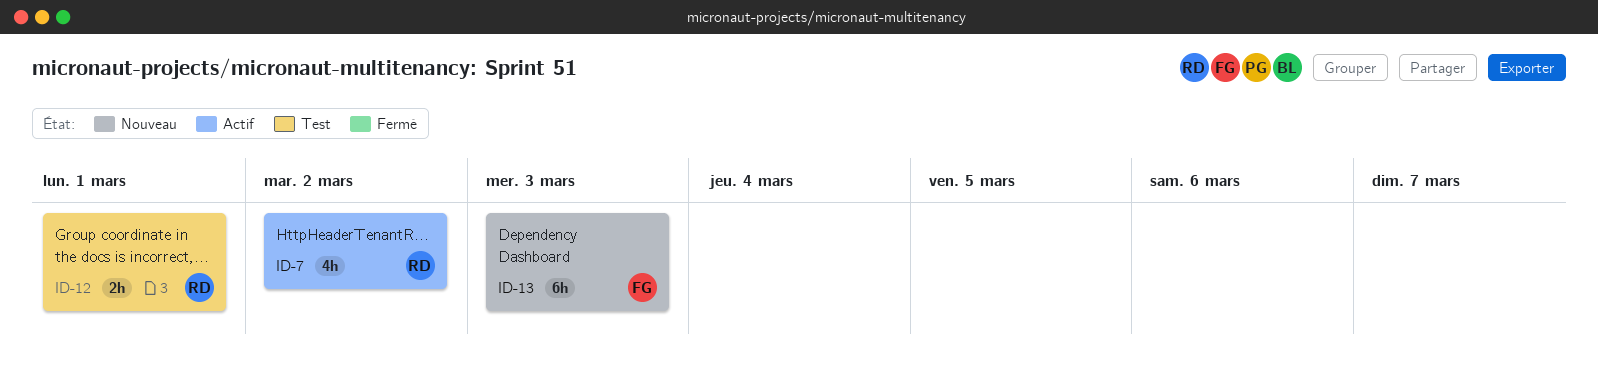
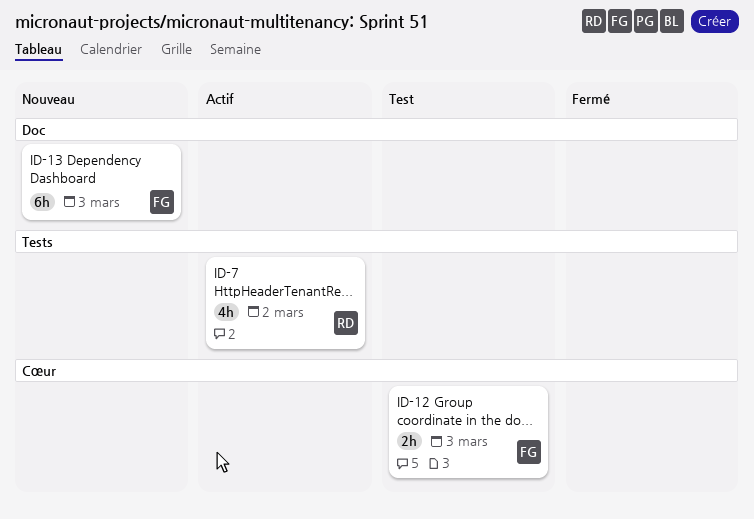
ID-12, owner: RD -> FG
ID-12, due: Mar 1 -> Mar 3

